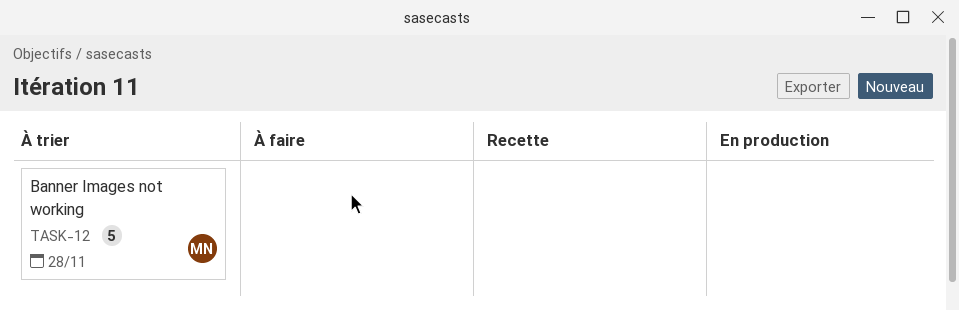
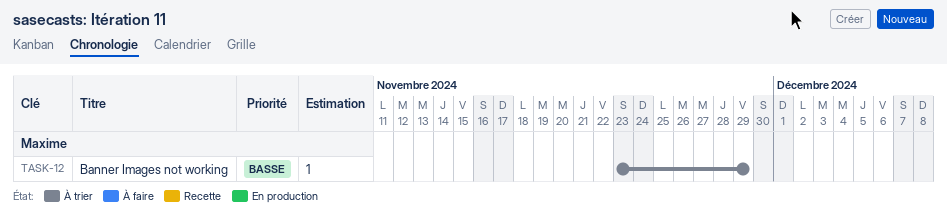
TASK-12, estimate: 5 -> 1
TASK-12, due: Nov 28 -> Nov 29

